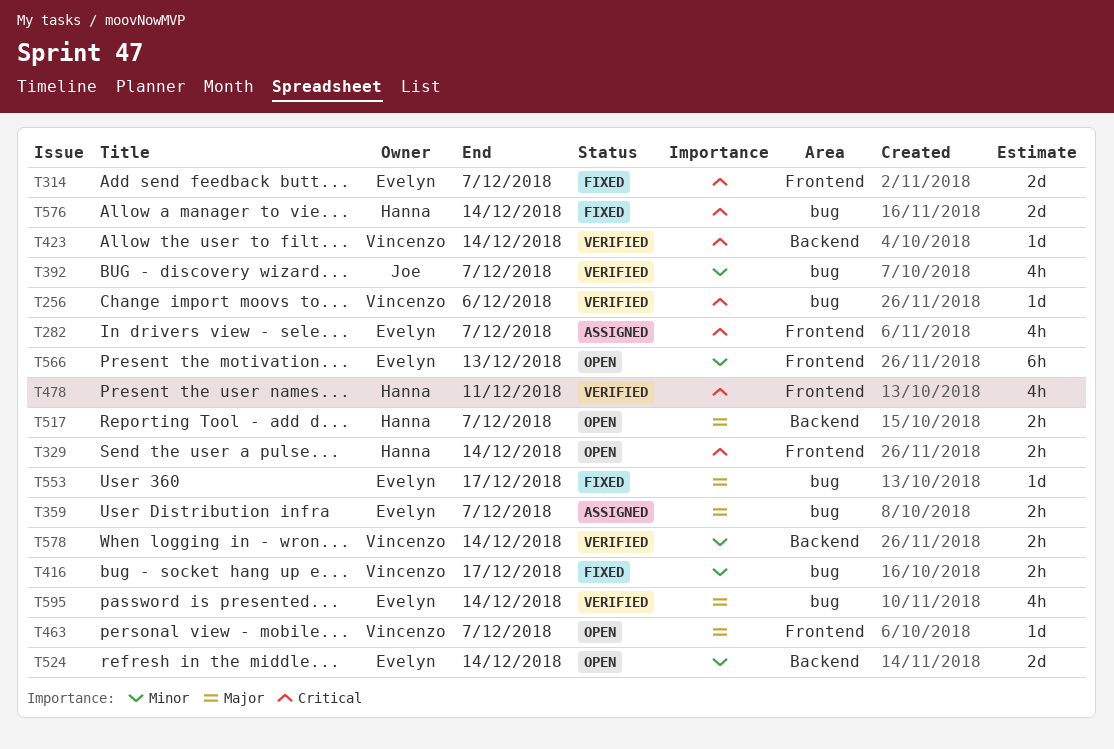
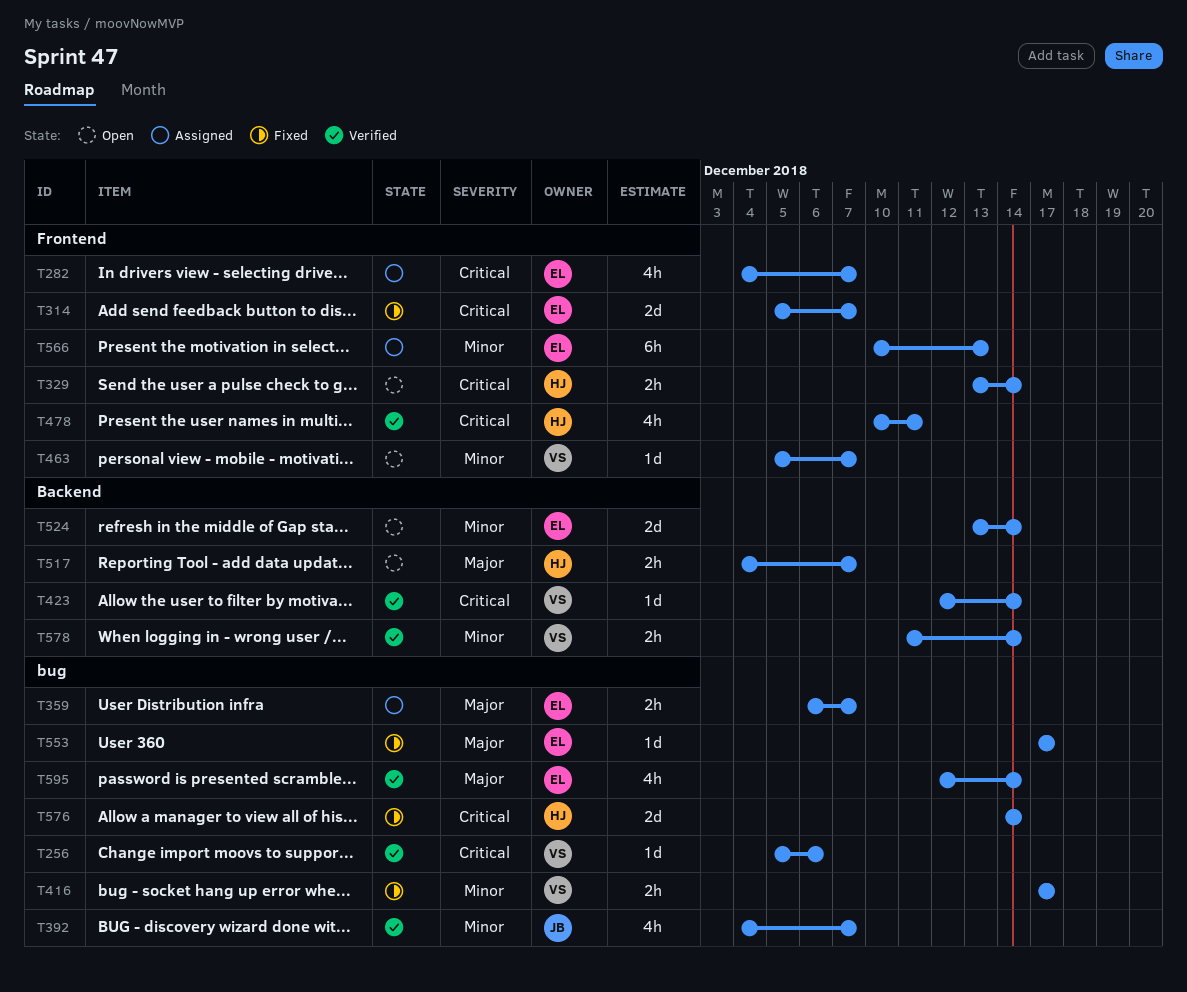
T463, priority: Major -> Minor
T566, status: Open -> Assigned

